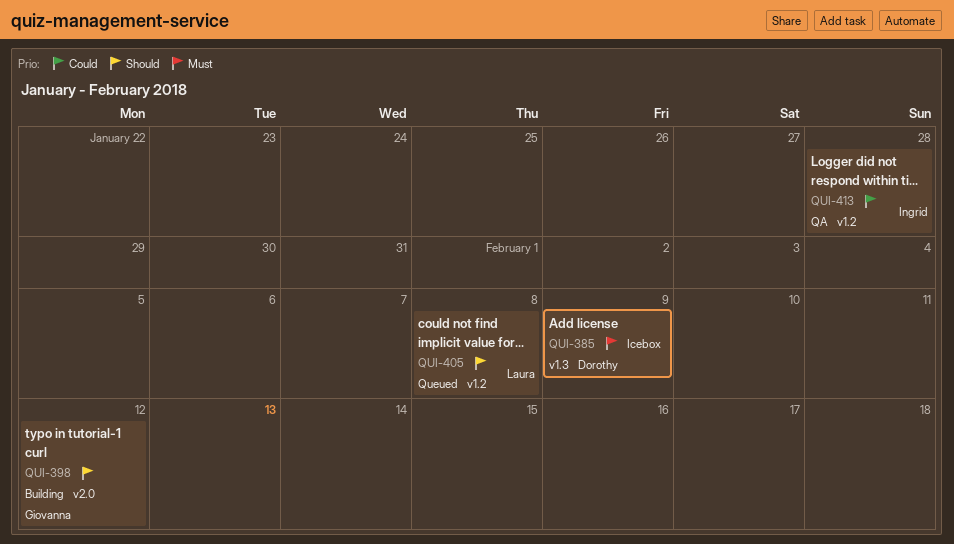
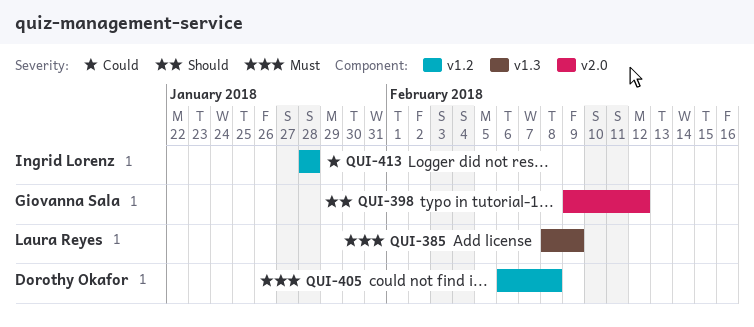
QUI-385, owner: Dorothy Okafor -> Laura Reyes
QUI-405, owner: Laura Reyes -> Dorothy Okafor
QUI-405, priority: Should -> Must

